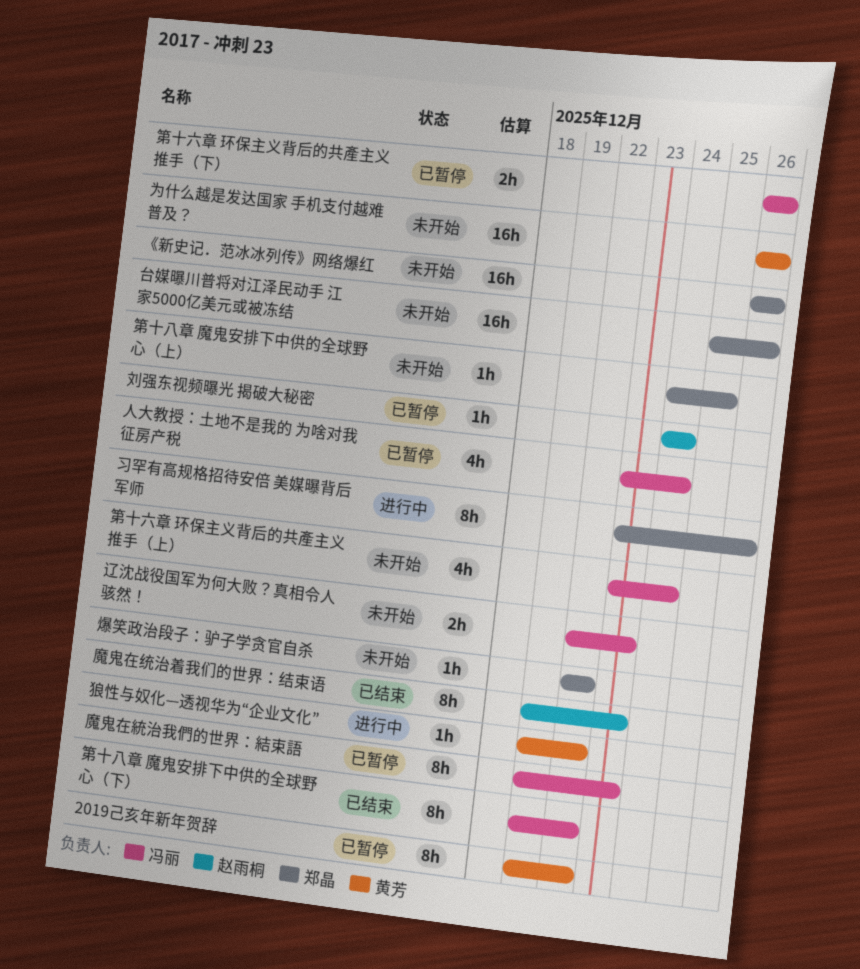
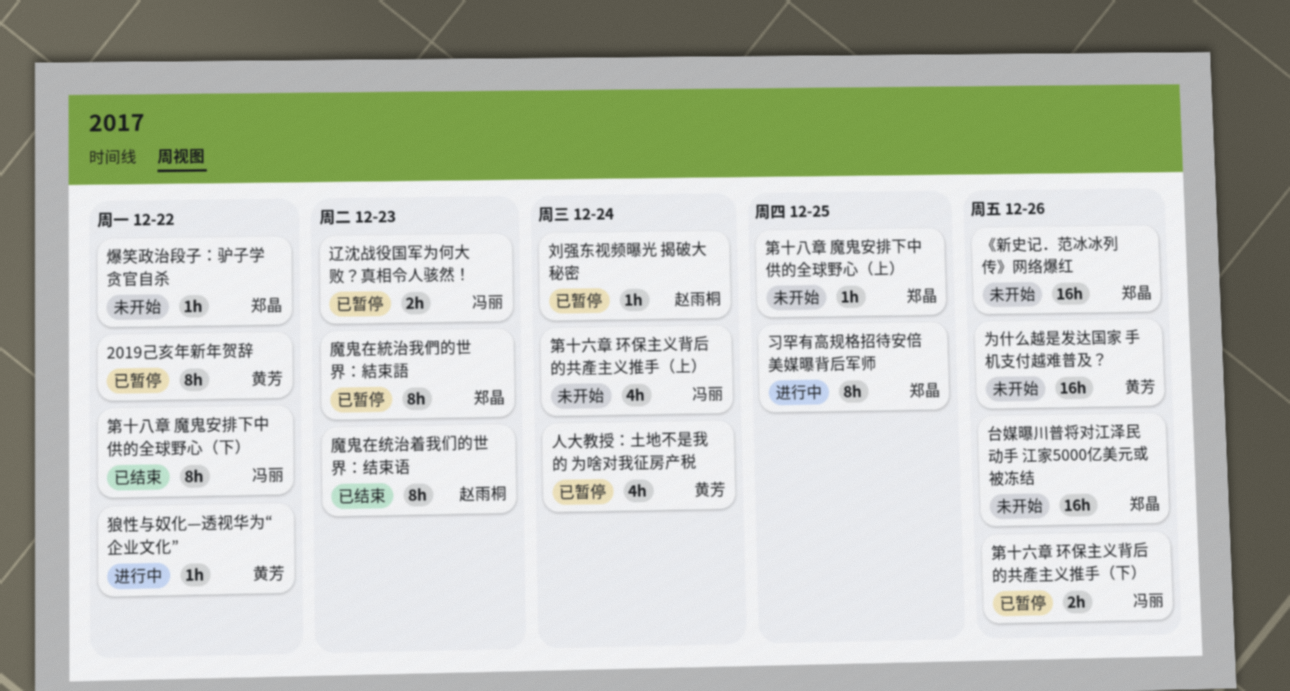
习罕有高规格招待安倍 美媒曝背后军师, due: Dec 26 -> Dec 25
人大教授：土地不是我的 为啥对我征房产税, owner: 冯丽 -> 黄芳
辽沈战役国军为何大败？真相令人骇然！, status: 未开始 -> 已暂停
魔鬼在統治我們的世界：結束語, owner: 冯丽 -> 郑晶

